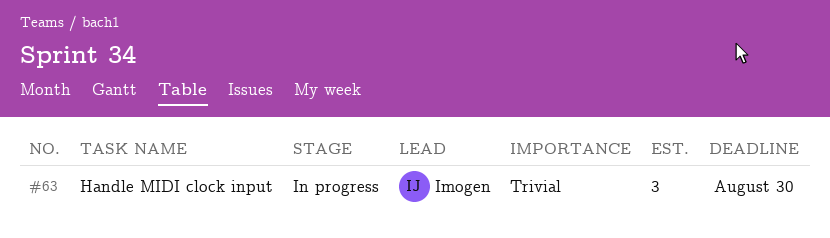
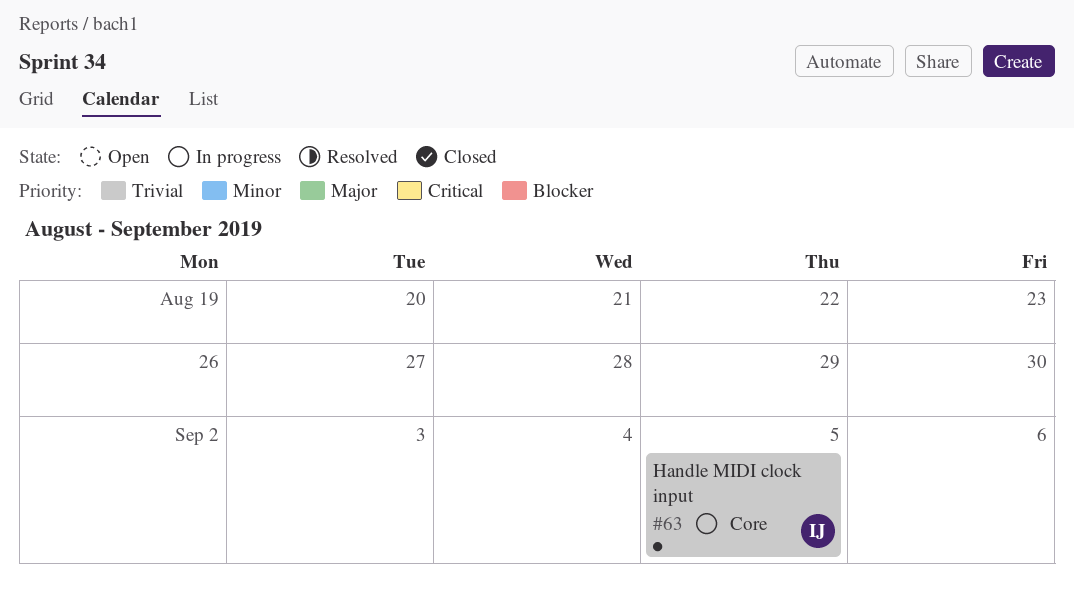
#63, estimate: 3 -> 1
#63, due: Aug 30 -> Sep 5

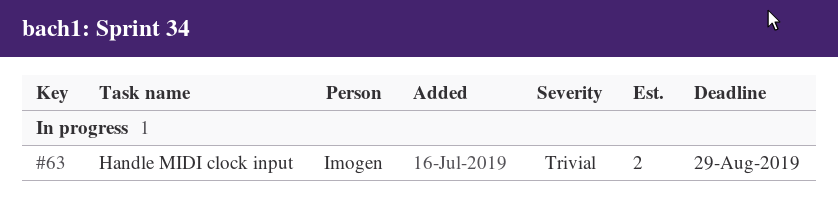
#63, estimate: 1 -> 2
#63, due: Sep 5 -> Aug 29

